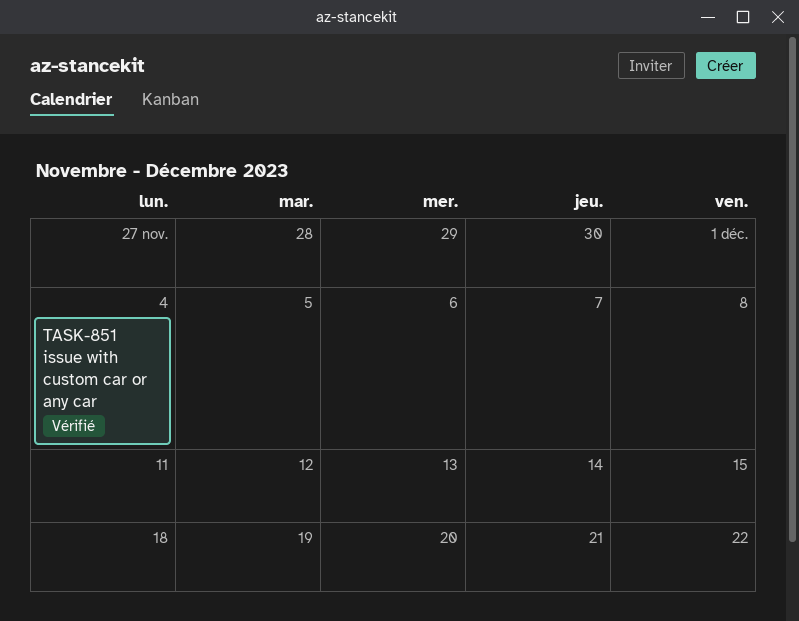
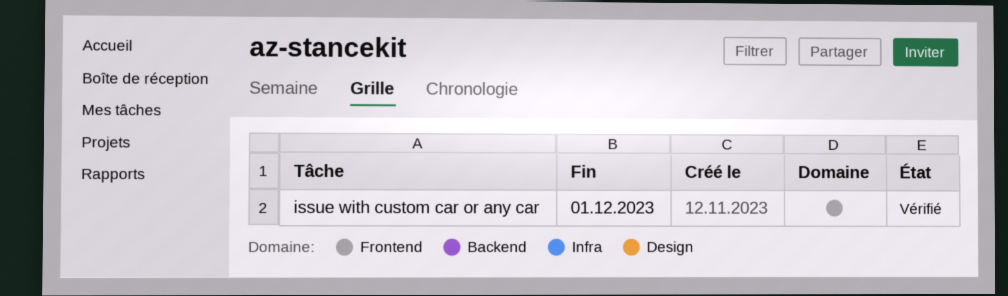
issue with custom car or any car, due: Dec 4 -> Dec 1

